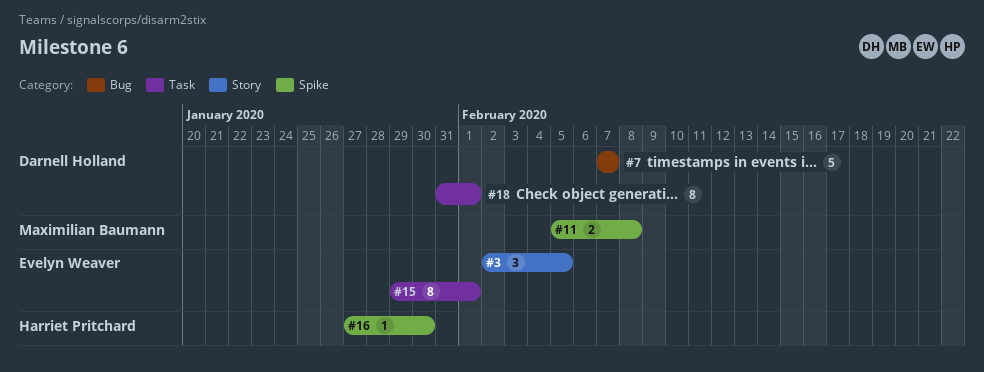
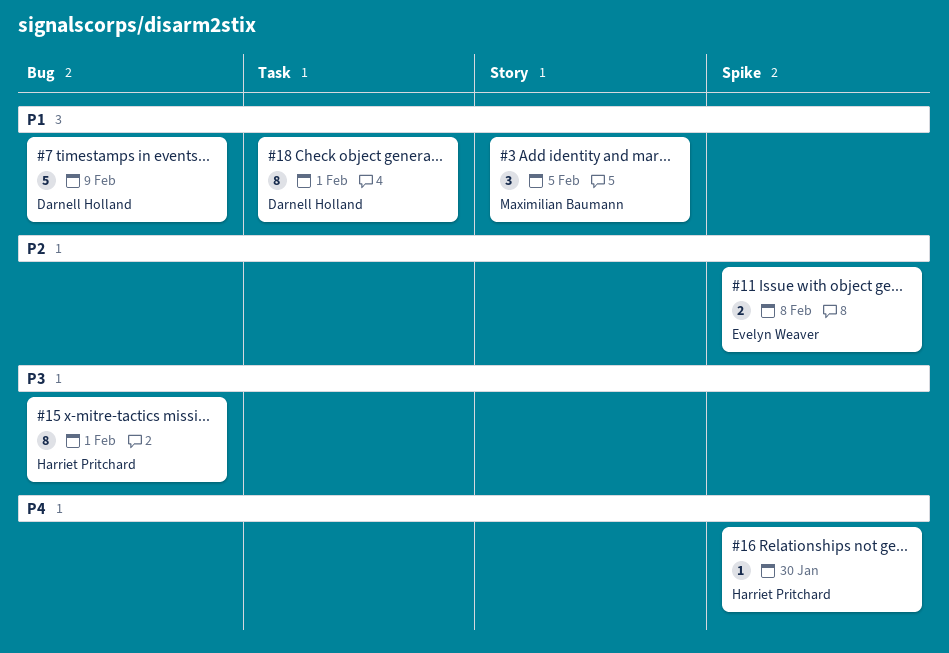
#3, owner: Evelyn Weaver -> Maximilian Baumann
#7, due: Feb 7 -> Feb 9
#11, owner: Maximilian Baumann -> Evelyn Weaver
#15, owner: Evelyn Weaver -> Harriet Pritchard
#15, label: Task -> Bug

